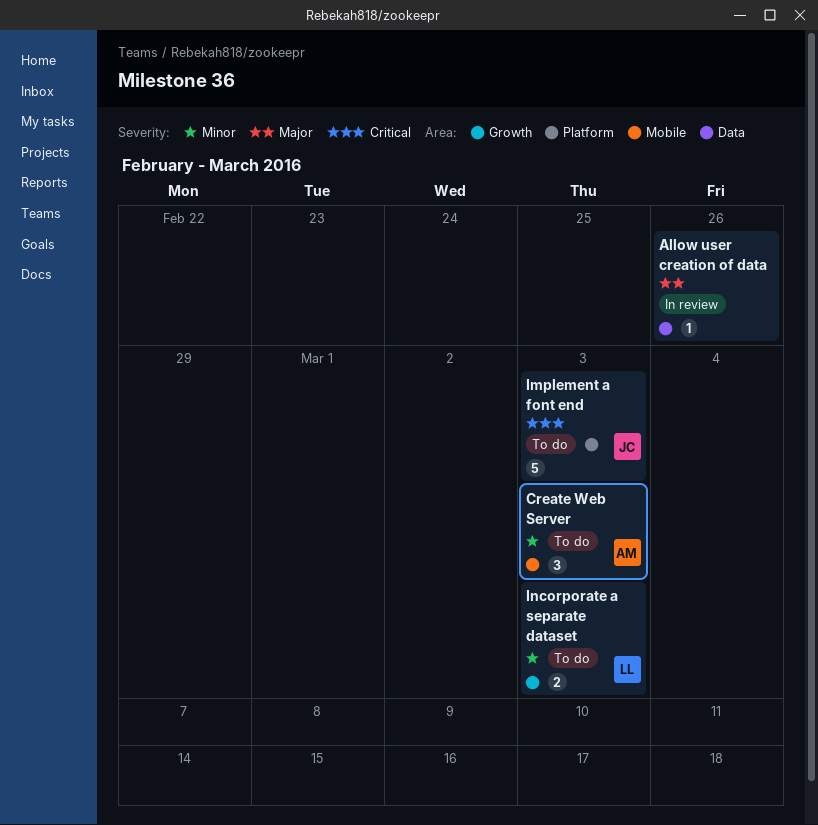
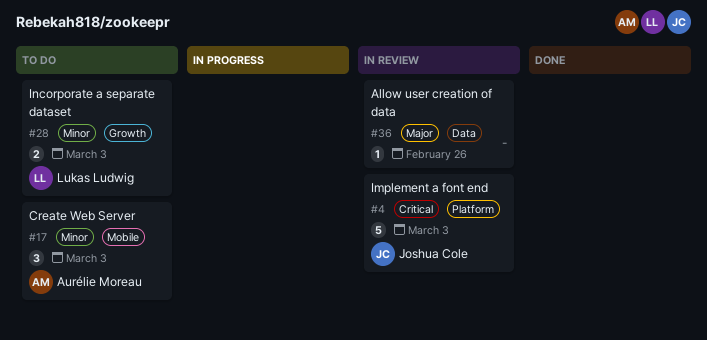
Implement a font end, status: To do -> In review

